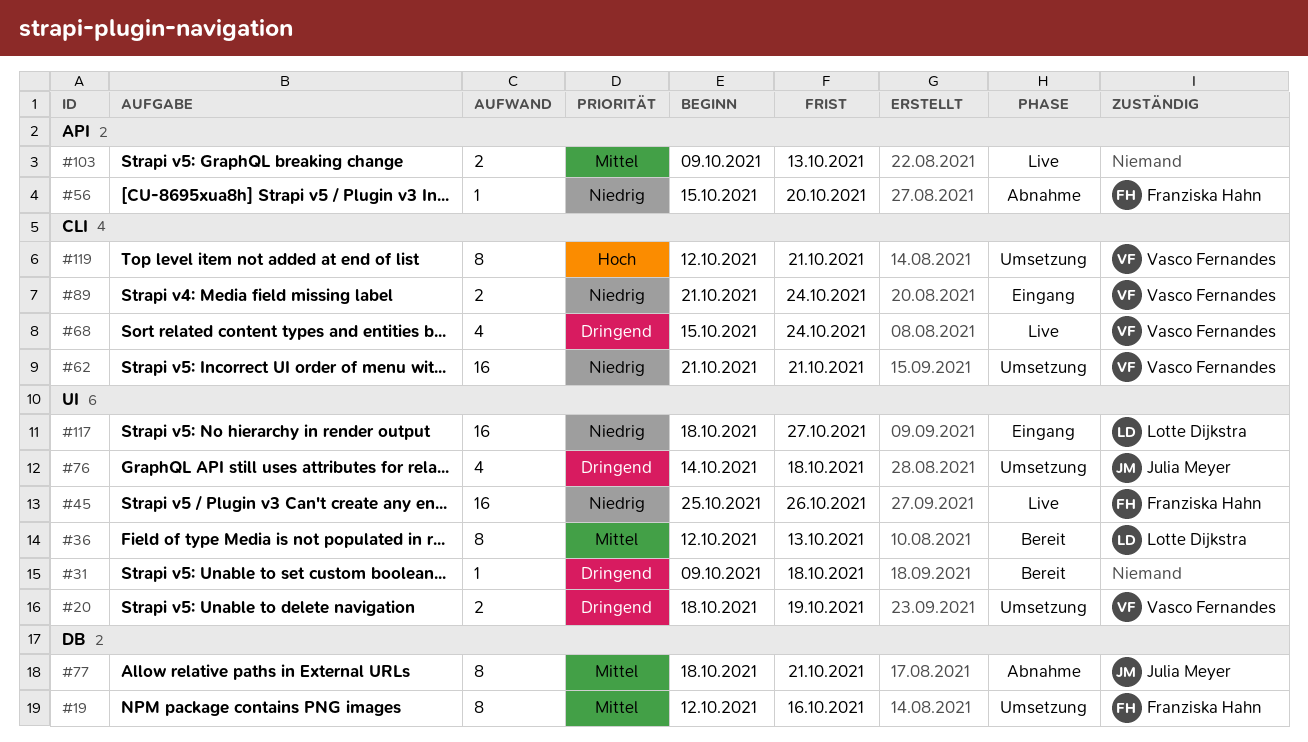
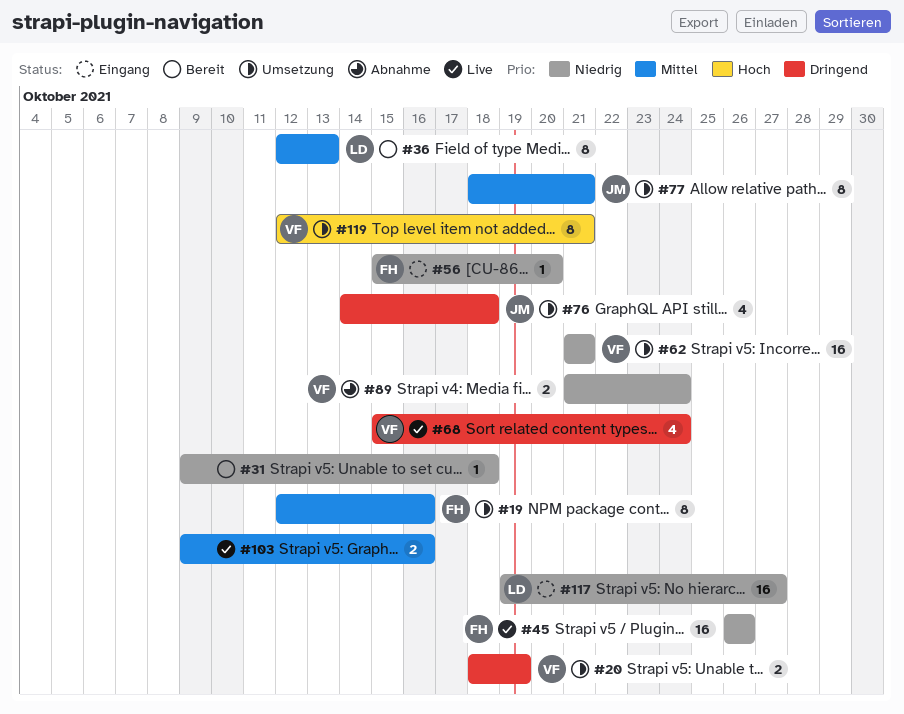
#31, priority: Dringend -> Niedrig
#45, start: Oct 25 -> Oct 26
#56, status: Abnahme -> Eingang
#77, status: Abnahme -> Umsetzung
#89, status: Eingang -> Abnahme
#103, due: Oct 13 -> Oct 16
#117, start: Oct 18 -> Oct 19

